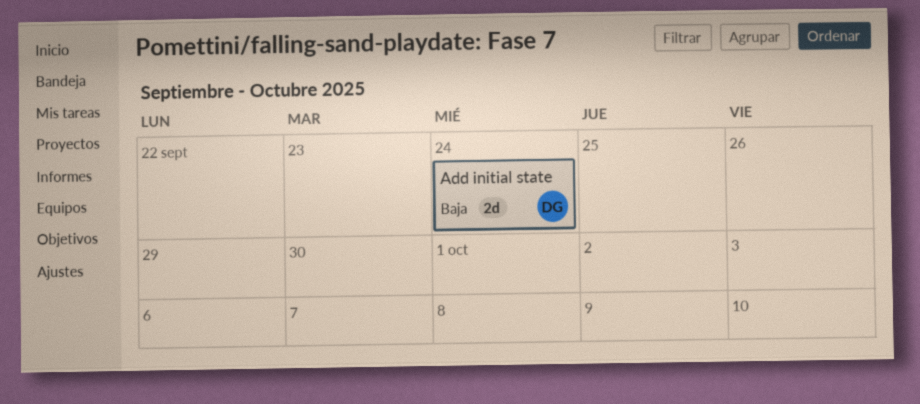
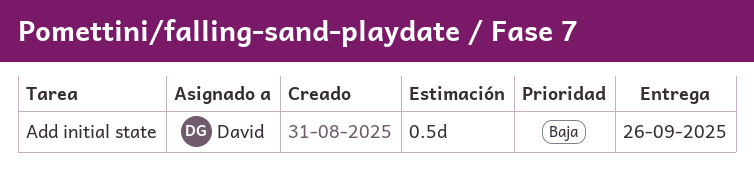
Add initial state, estimate: 2d -> 0.5d
Add initial state, due: Sep 24 -> Sep 26

